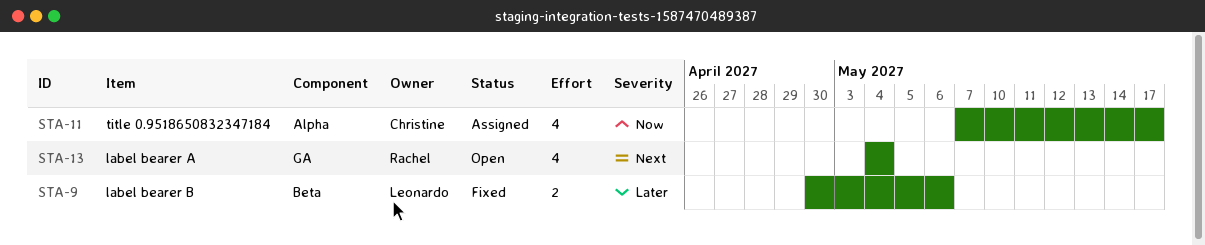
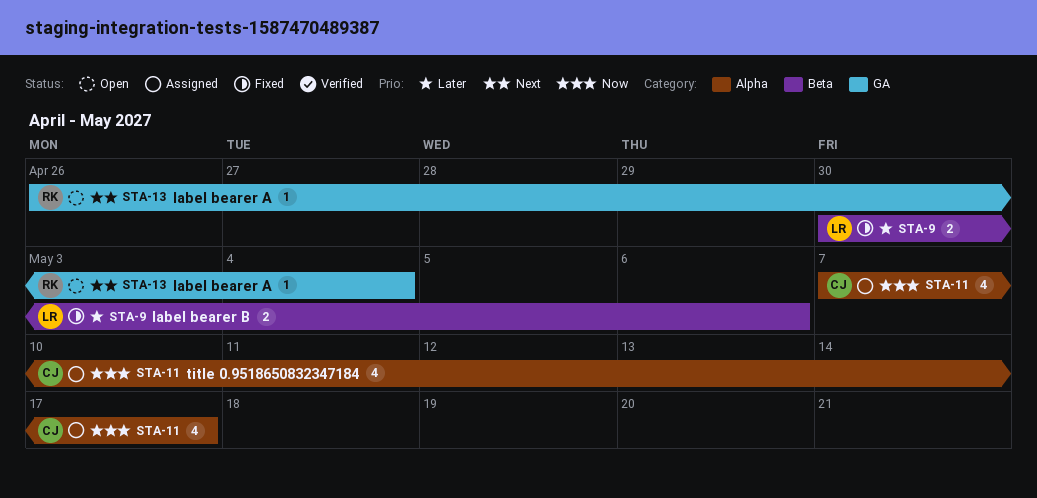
STA-13, estimate: 4 -> 1
STA-13, start: May 4 -> Apr 26

